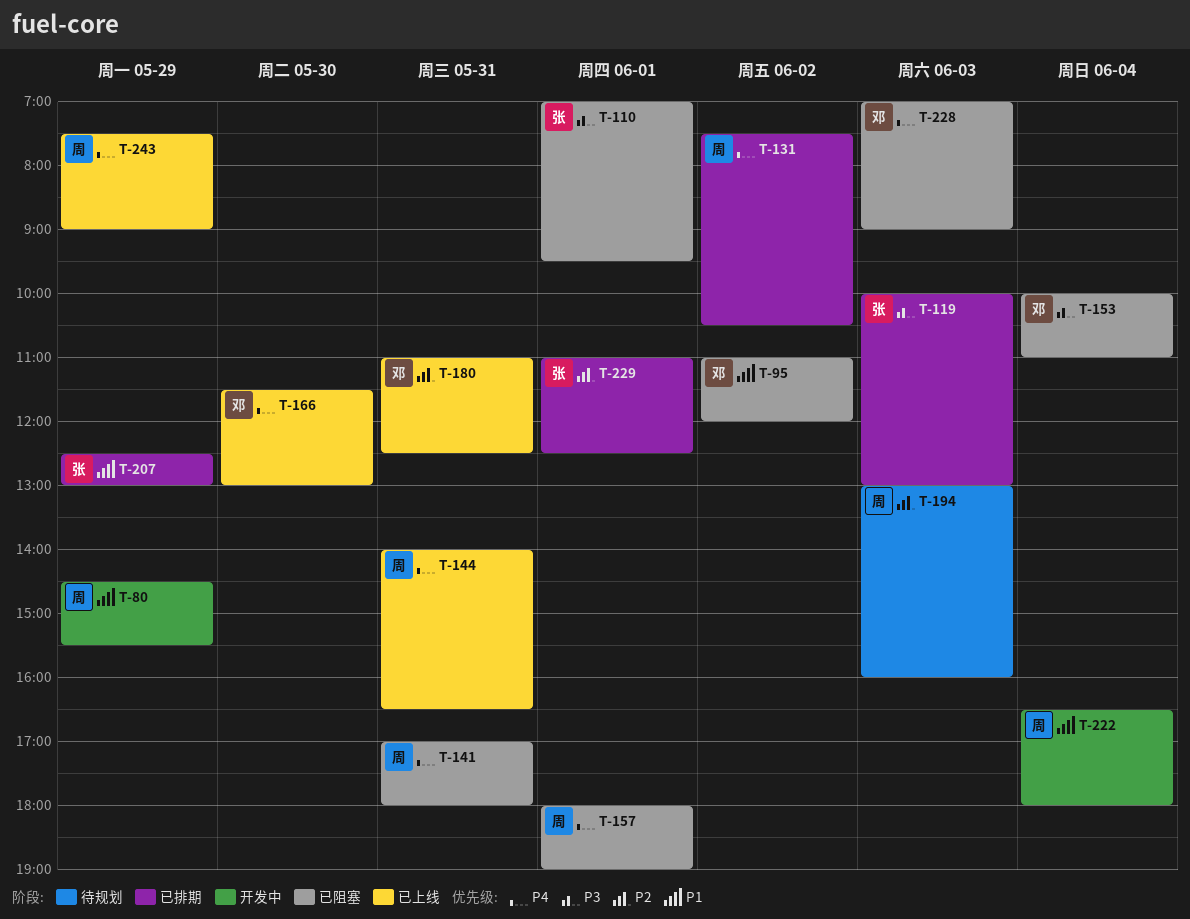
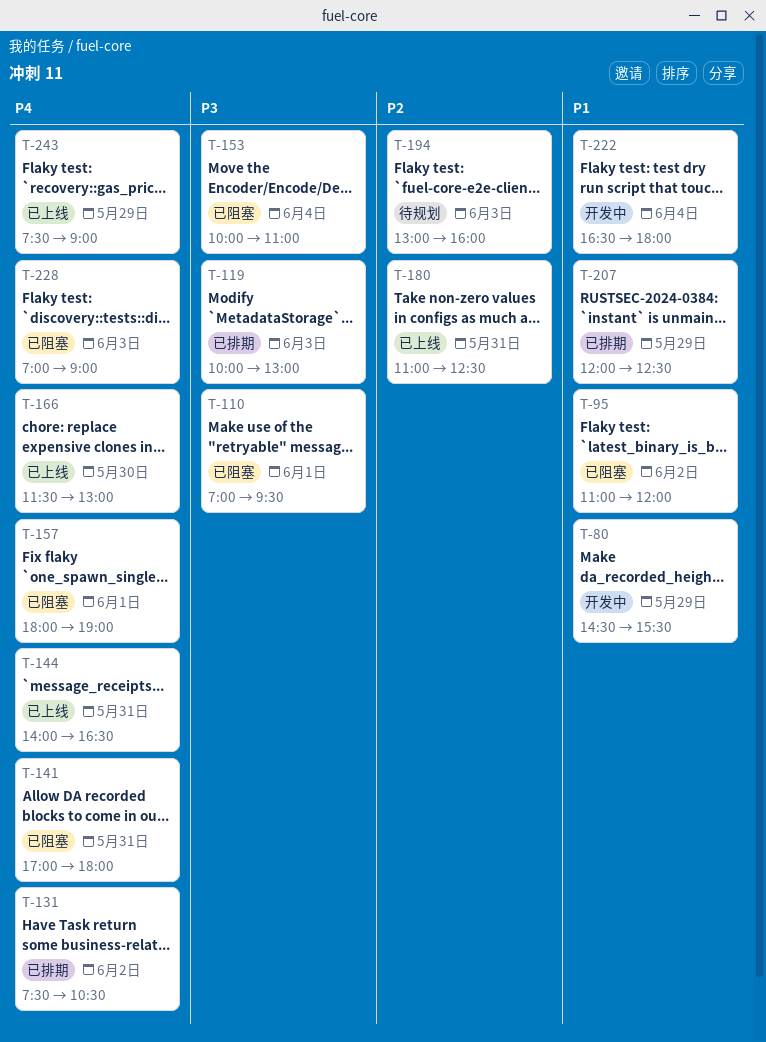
T-207, begins: 12:30 -> 12:00
T-207, ends: 13:00 -> 12:30
T-229: present -> none

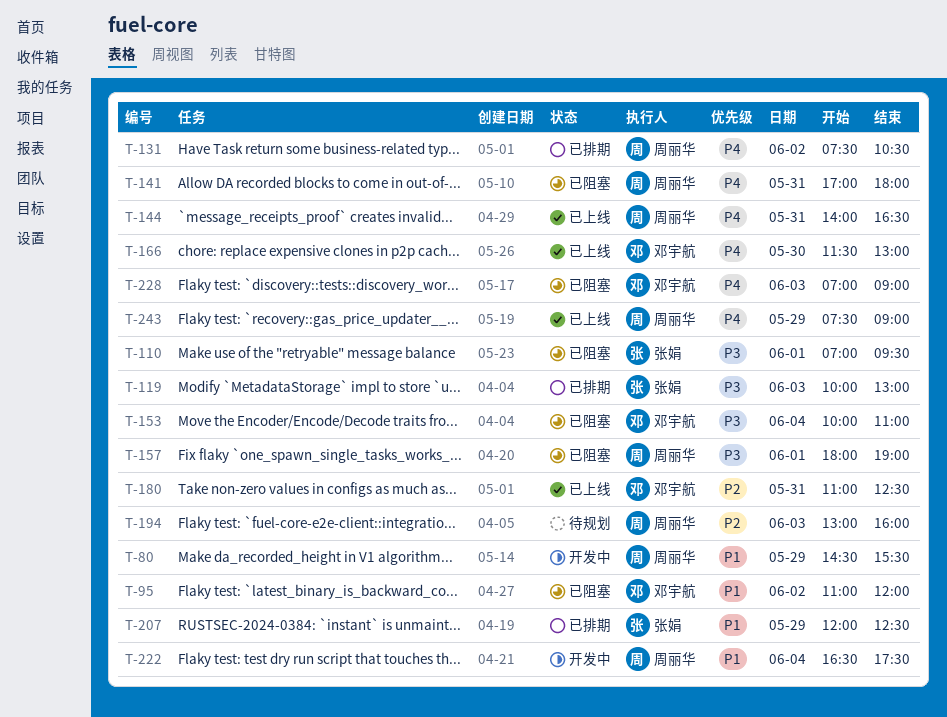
T-157, priority: P4 -> P3
T-222, ends: 18:00 -> 17:30

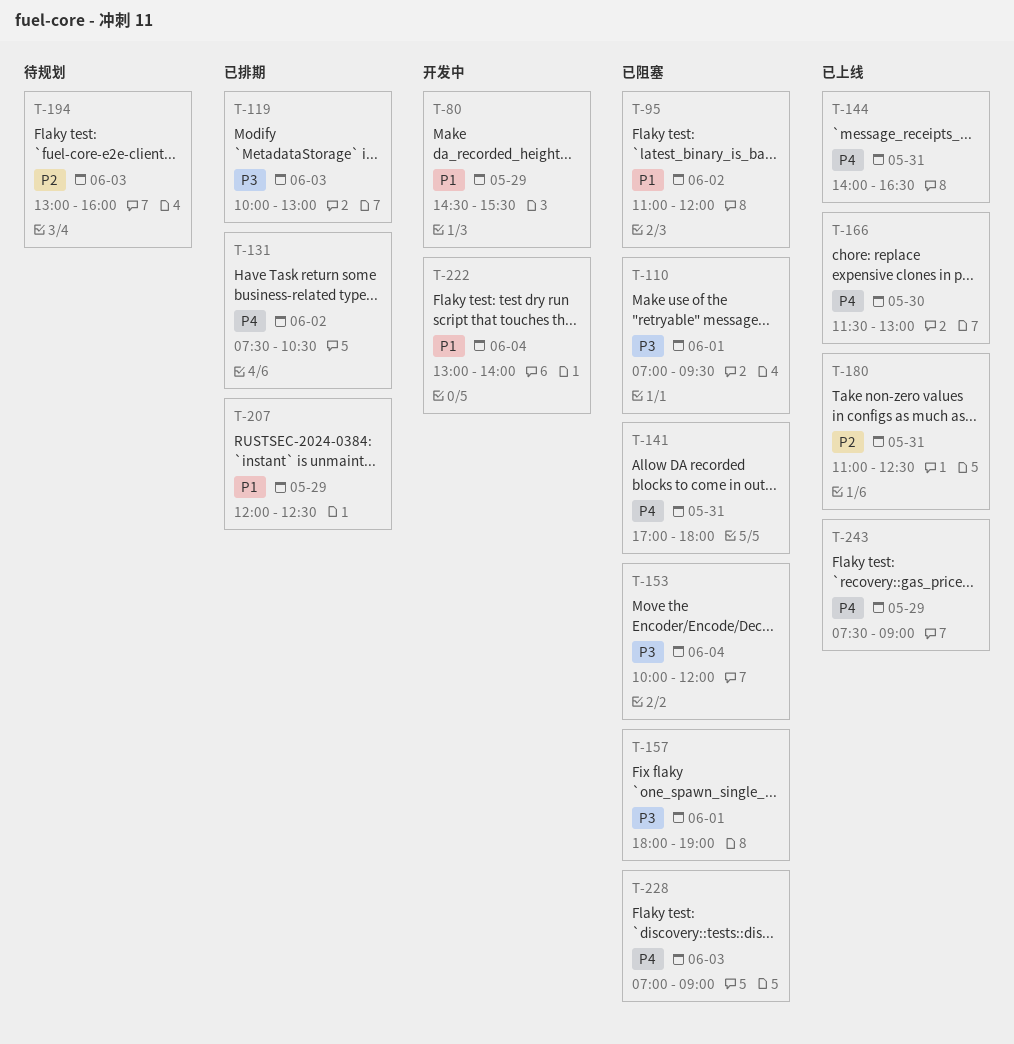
T-153, ends: 11:00 -> 12:00
T-222, begins: 16:30 -> 13:00
T-222, ends: 17:30 -> 14:00

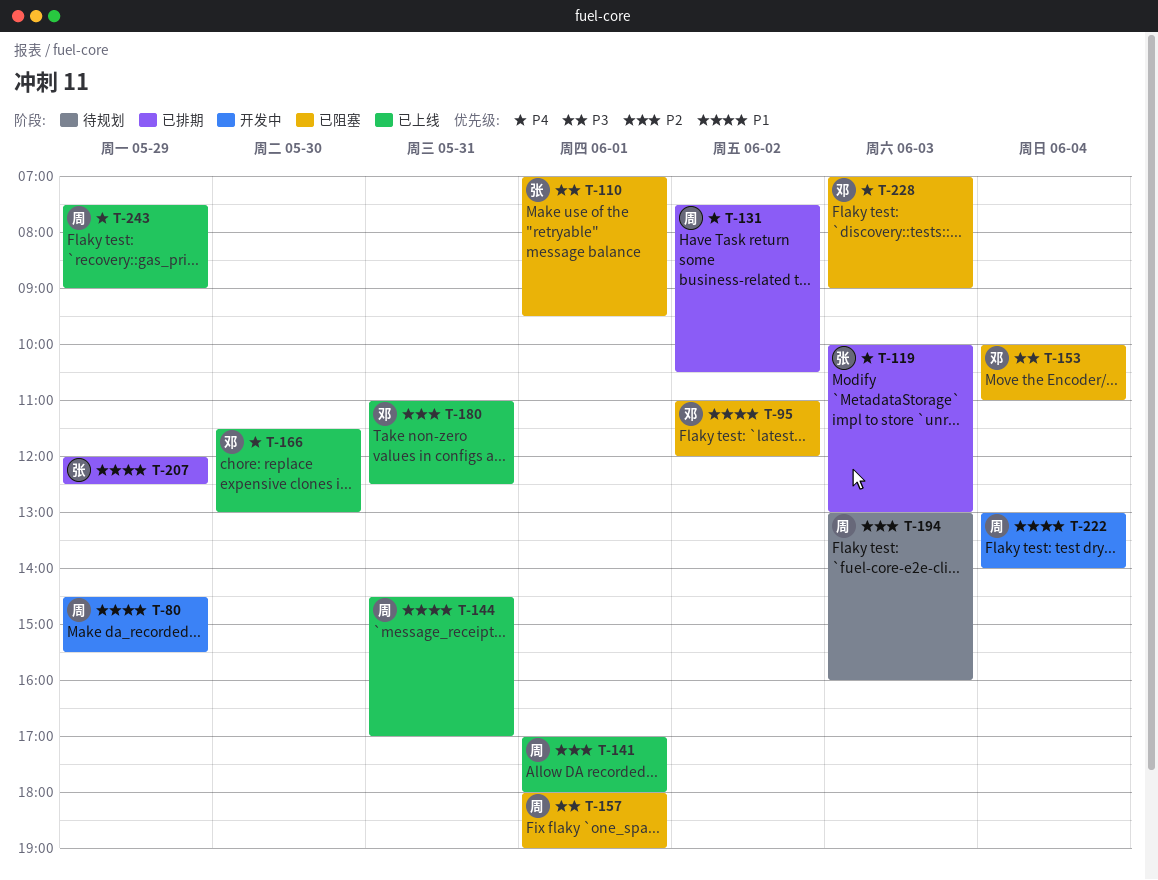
T-119, priority: P3 -> P4
T-141, status: 已阻塞 -> 已上线
T-141, priority: P4 -> P2
T-141, day: May 31 -> Jun 1
T-144, priority: P4 -> P1
T-144, begins: 14:00 -> 14:30
T-144, ends: 16:30 -> 17:00
T-153, ends: 12:00 -> 11:00

